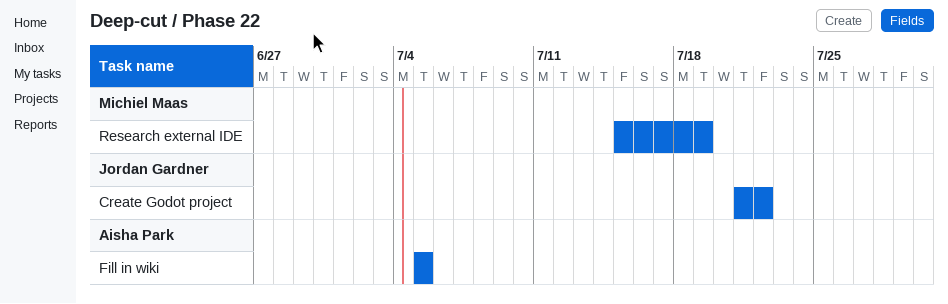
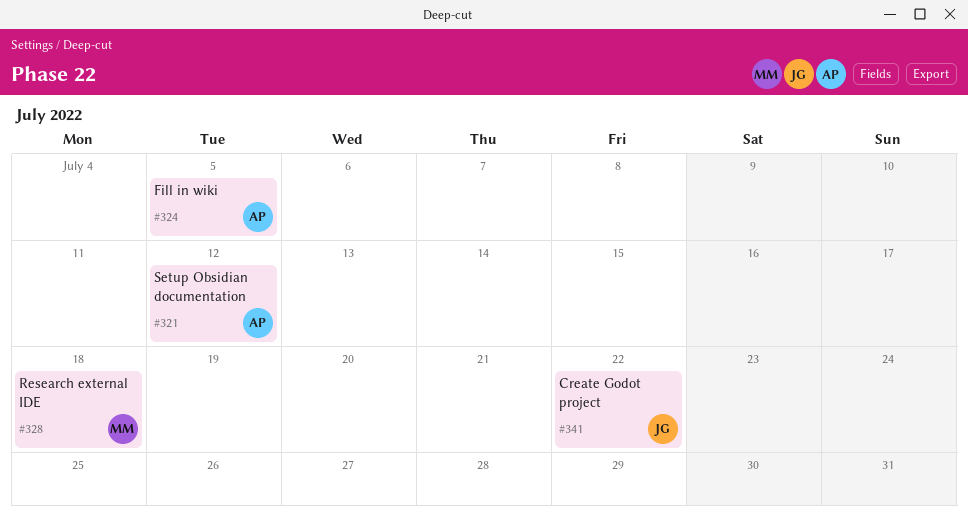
Research external IDE, due: Jul 19 -> Jul 18
Setup Obsidian documentation: none -> present

